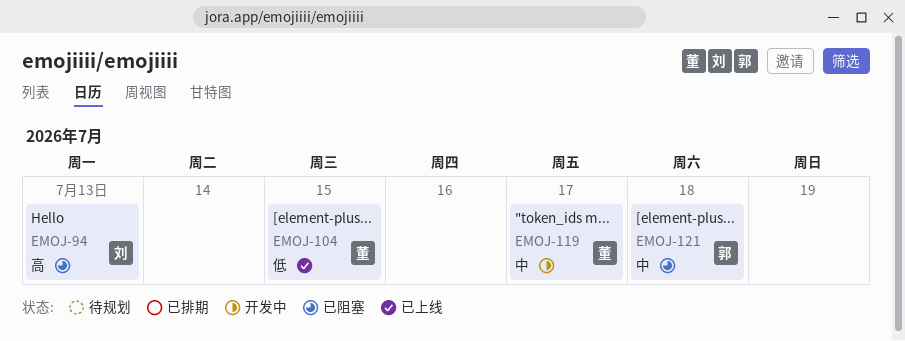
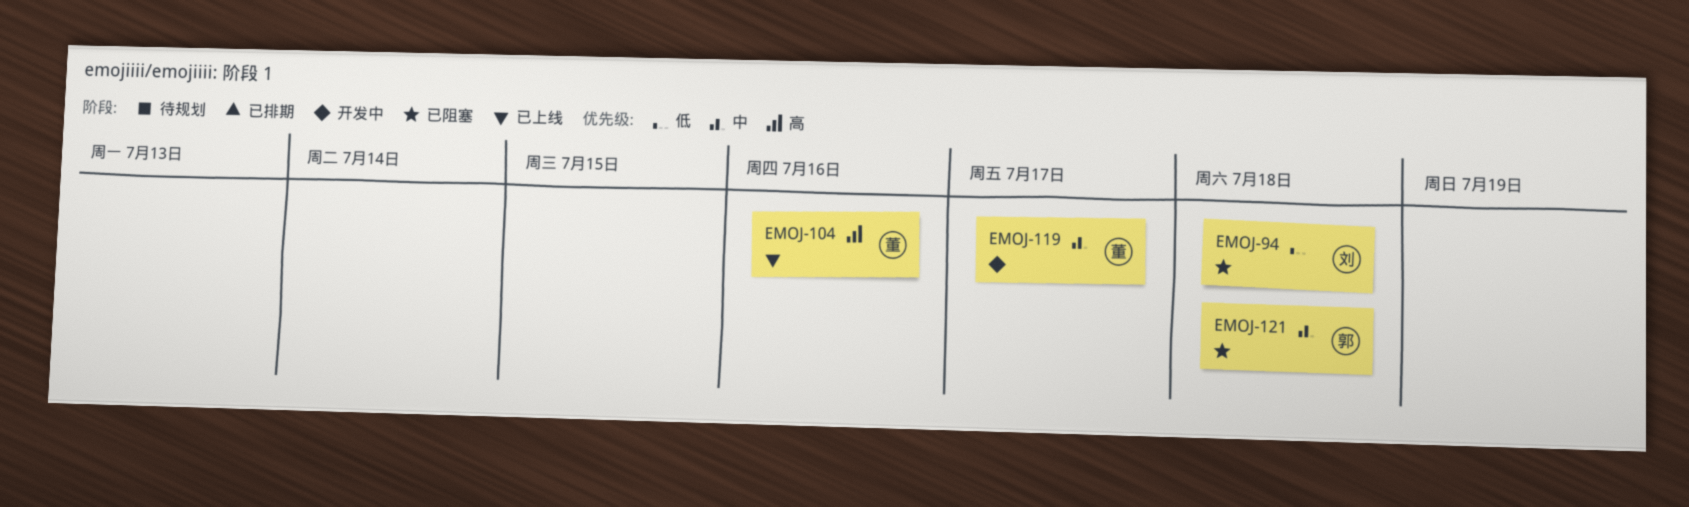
EMOJ-94, priority: 高 -> 低
EMOJ-94, due: Jul 13 -> Jul 18
EMOJ-104, priority: 低 -> 高
EMOJ-104, due: Jul 15 -> Jul 16

